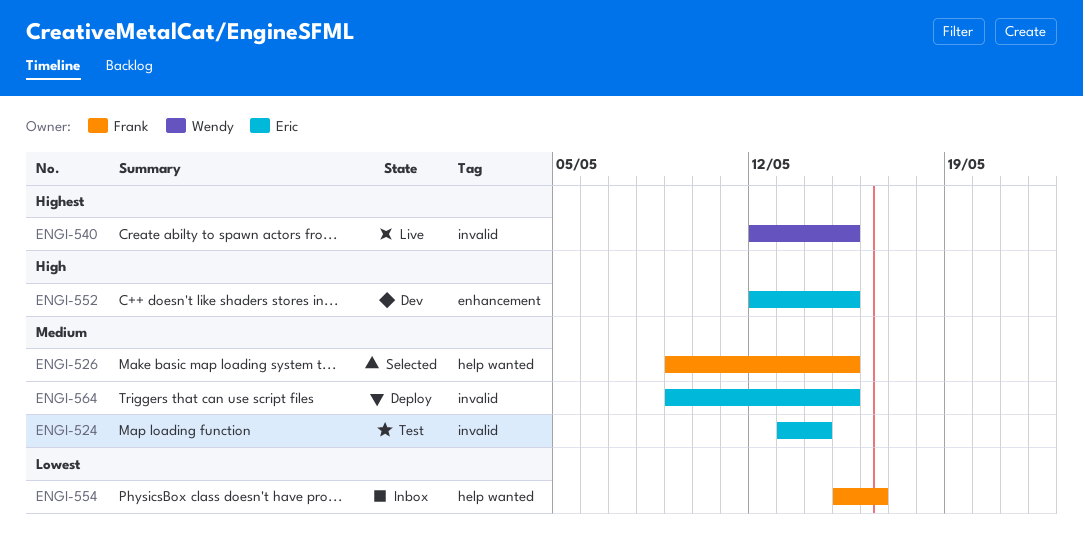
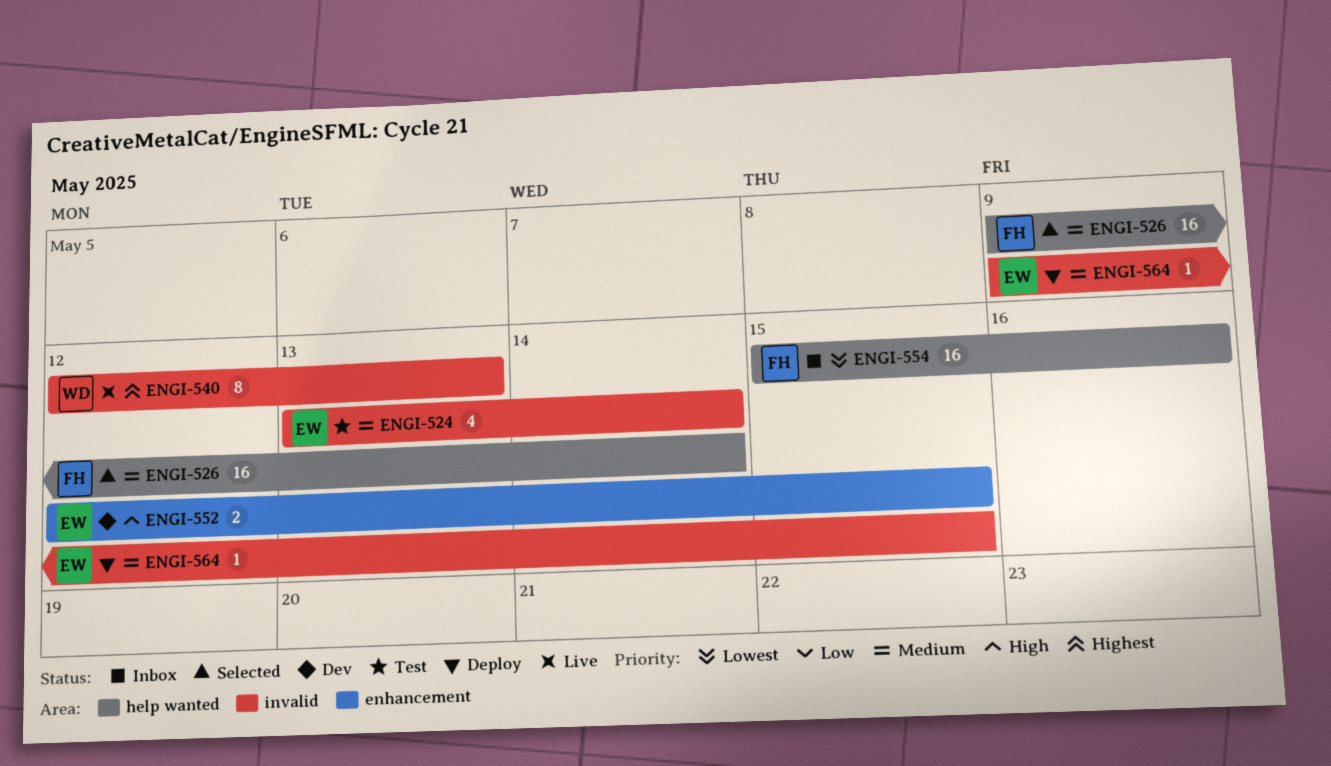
ENGI-526, due: May 15 -> May 14
ENGI-540, due: May 15 -> May 13

